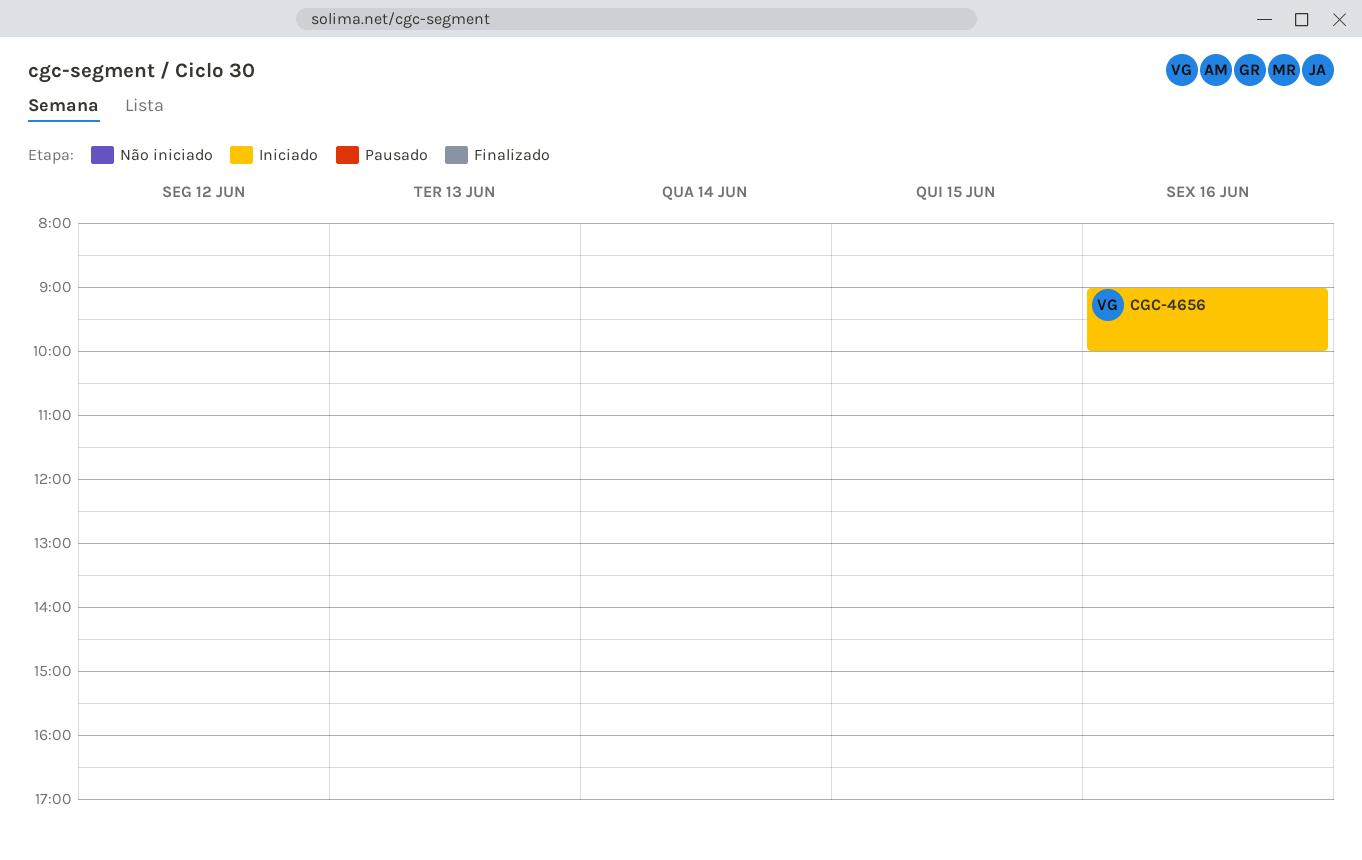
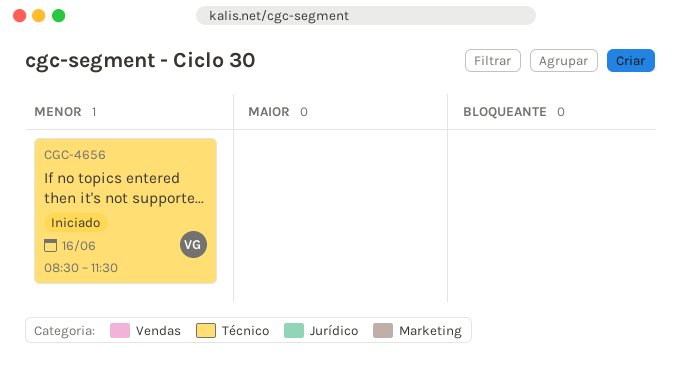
CGC-4656, begins: 09:00 -> 08:30
CGC-4656, ends: 10:00 -> 11:30

